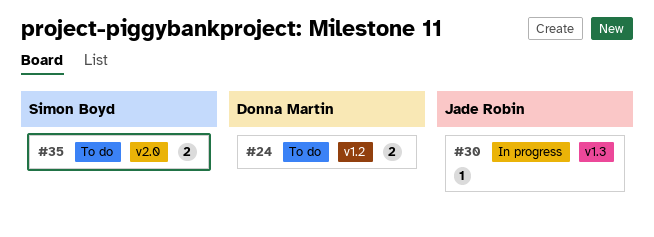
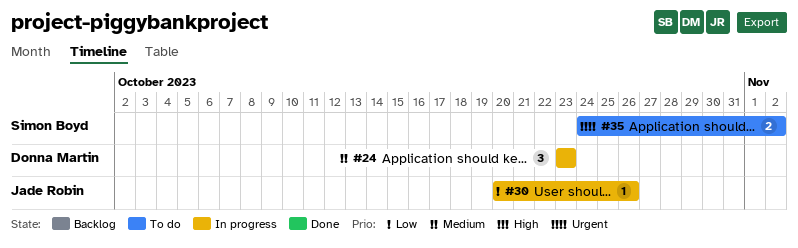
#24, status: To do -> In progress
#24, estimate: 2 -> 3

